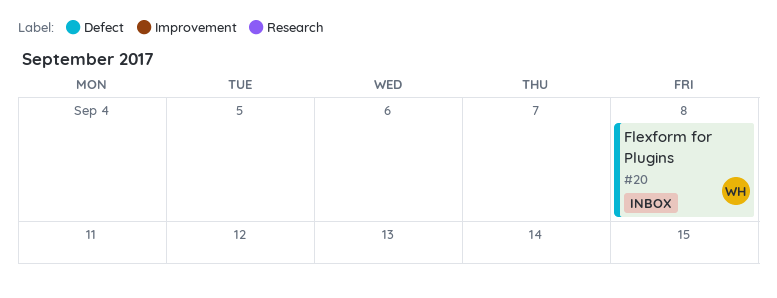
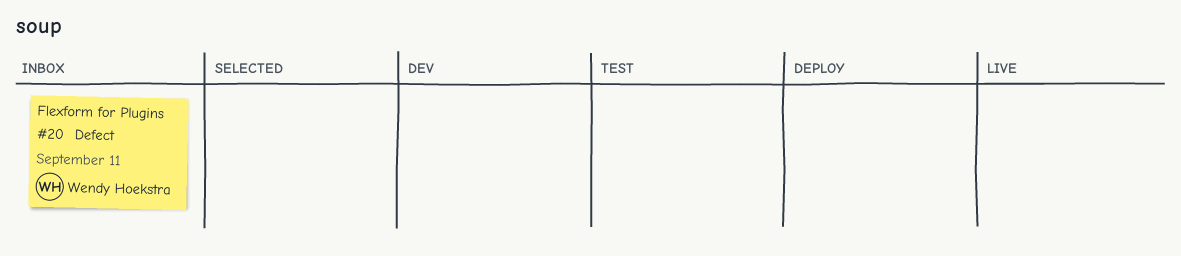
#20, due: Sep 8 -> Sep 11

